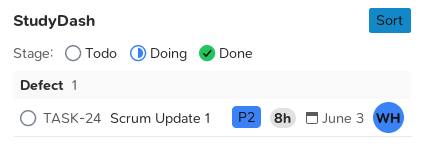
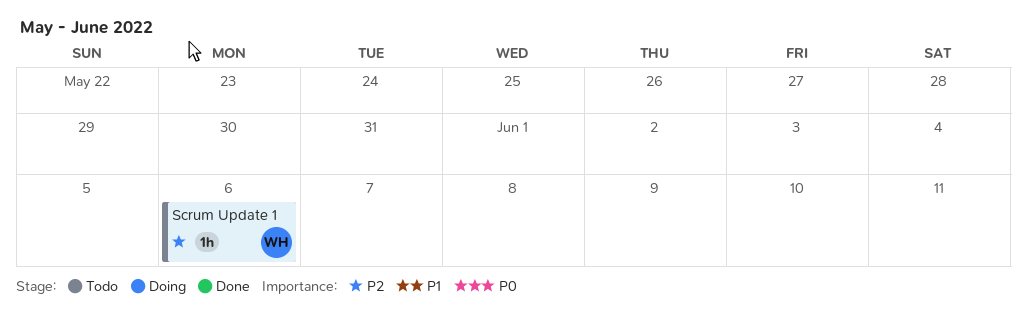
Scrum Update 1, estimate: 8h -> 1h
Scrum Update 1, due: Jun 3 -> Jun 6

